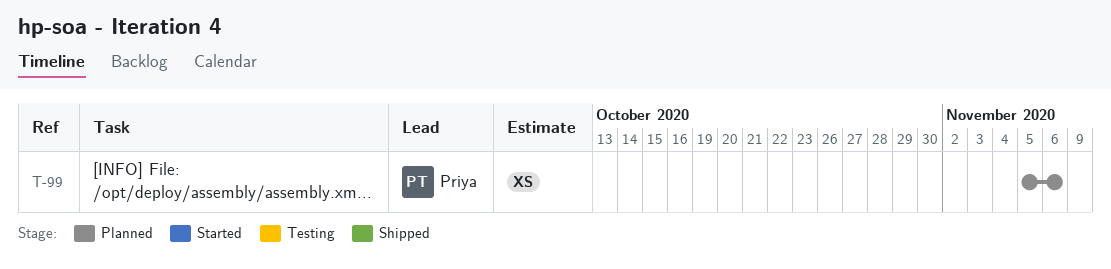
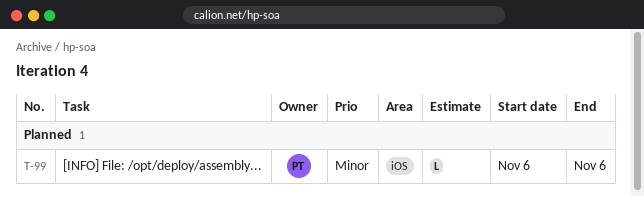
T-99, estimate: XS -> L
T-99, start: Nov 5 -> Nov 6

